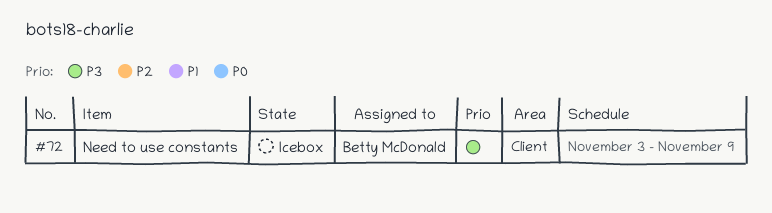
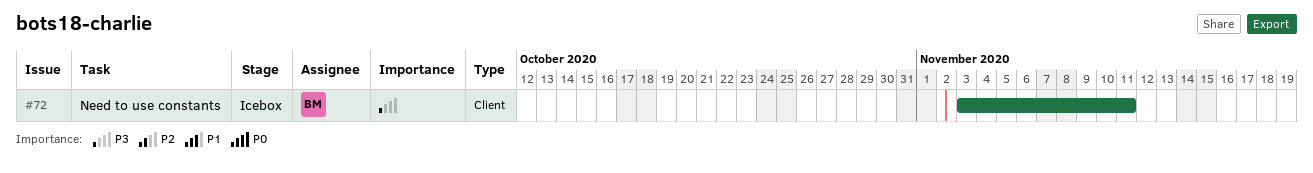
#72, due: Nov 9 -> Nov 11

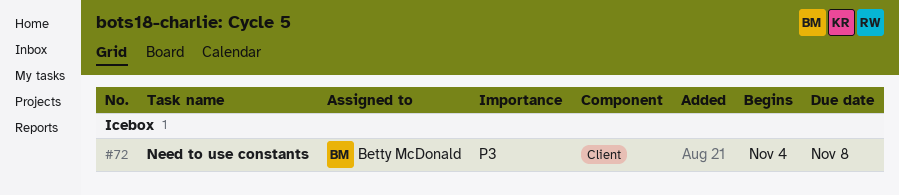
#72, start: Nov 3 -> Nov 4
#72, due: Nov 11 -> Nov 8

